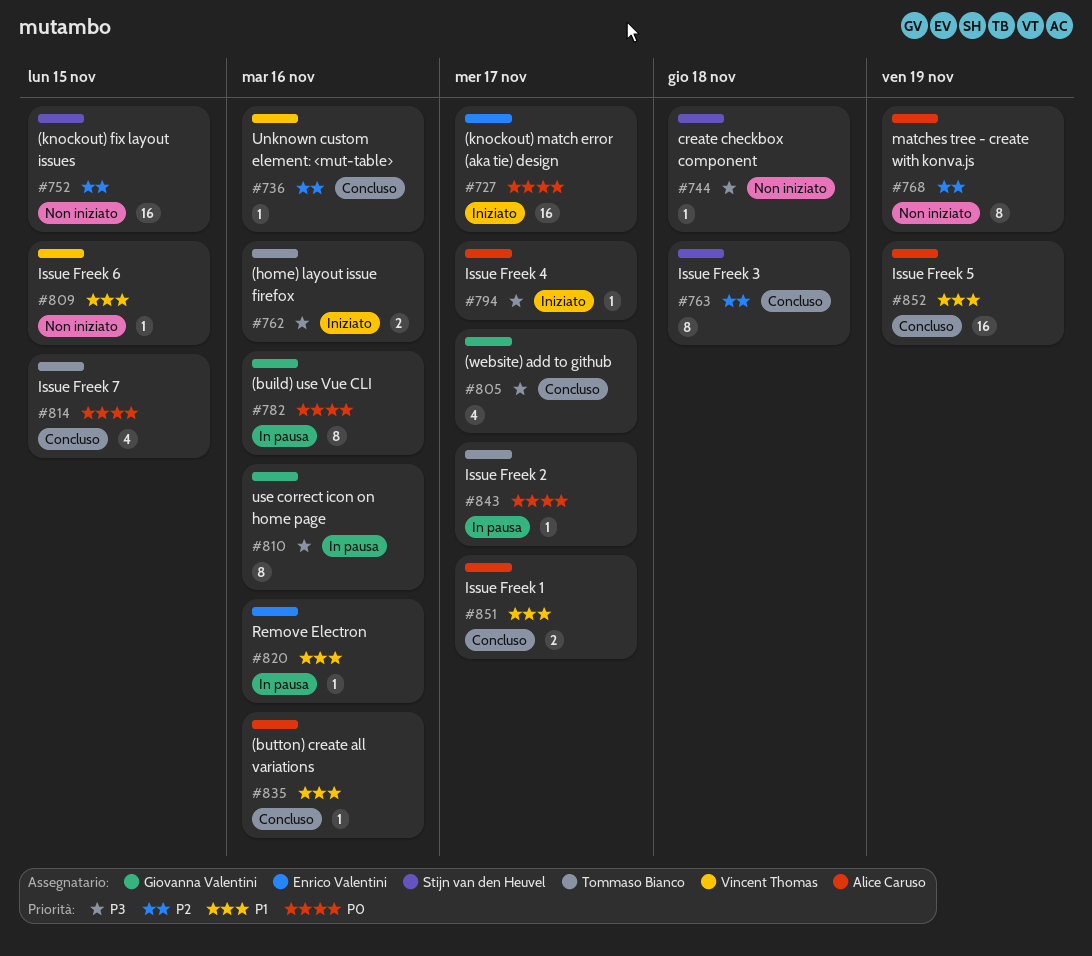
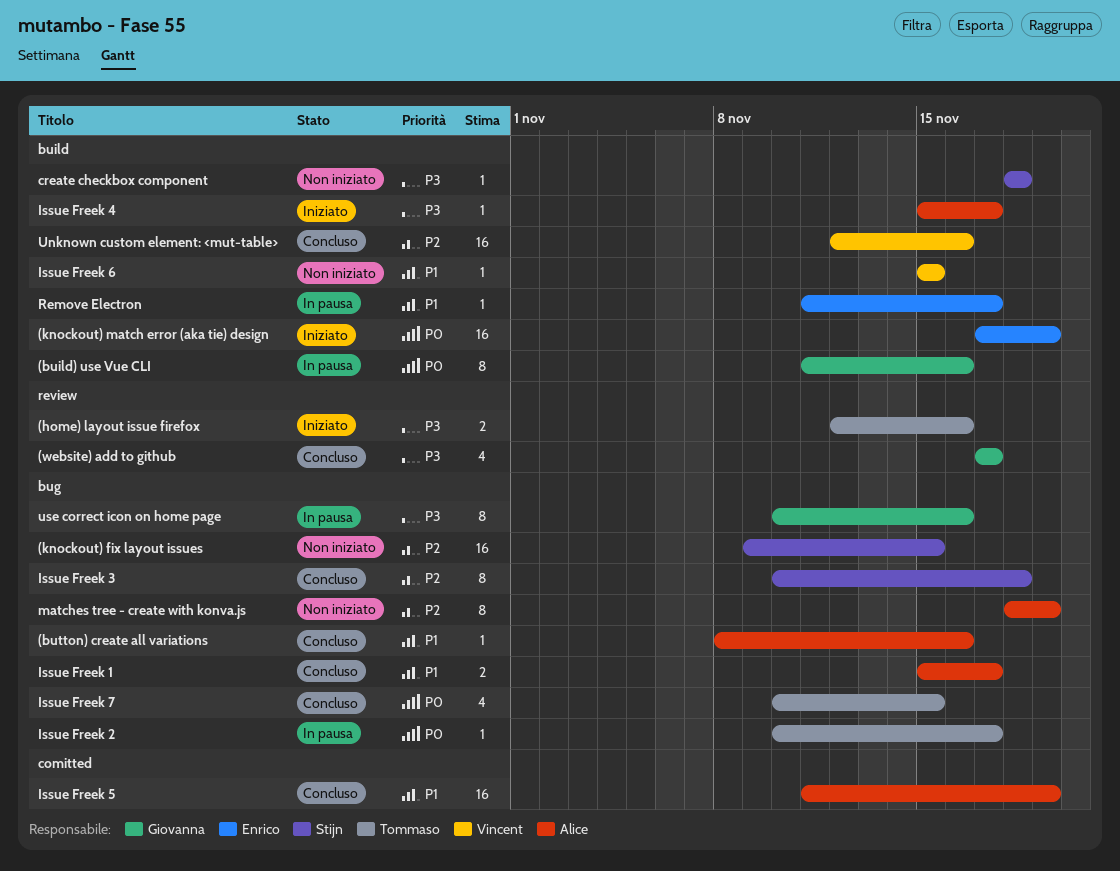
(knockout) match error (aka tie) design, due: Nov 17 -> Nov 19
Remove Electron, due: Nov 16 -> Nov 17
Unknown custom element: <mut-table>, estimate: 1 -> 16

